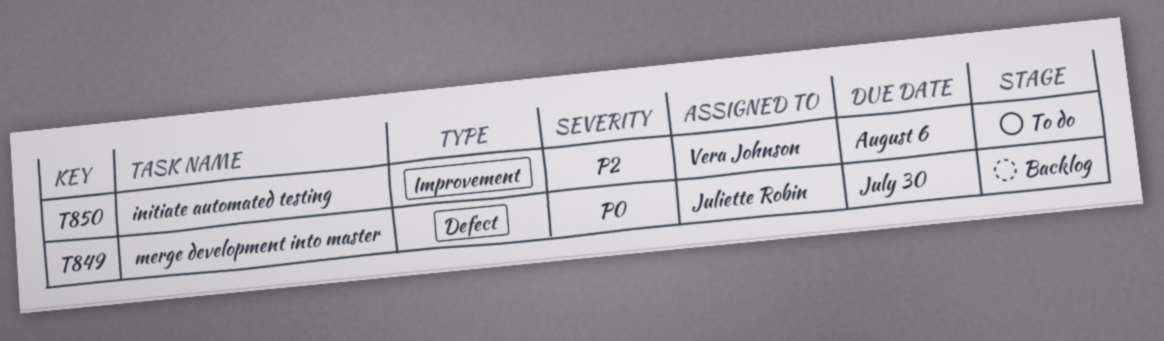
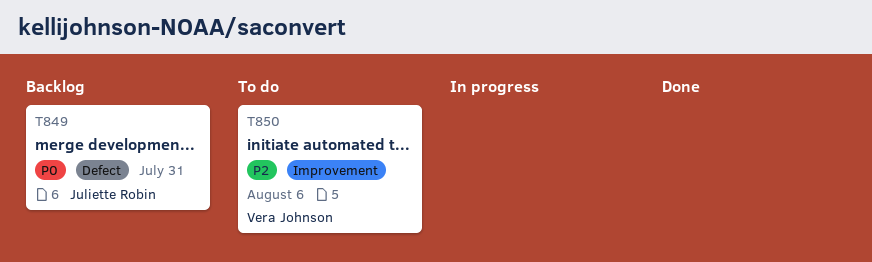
T849, due: Jul 30 -> Jul 31

